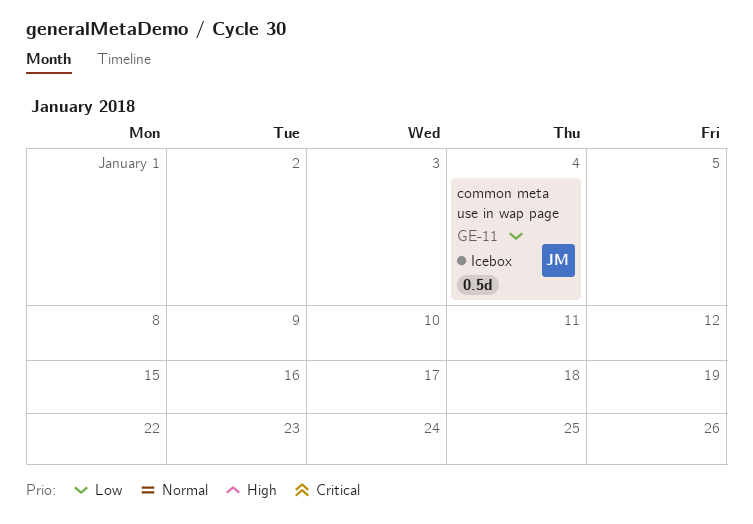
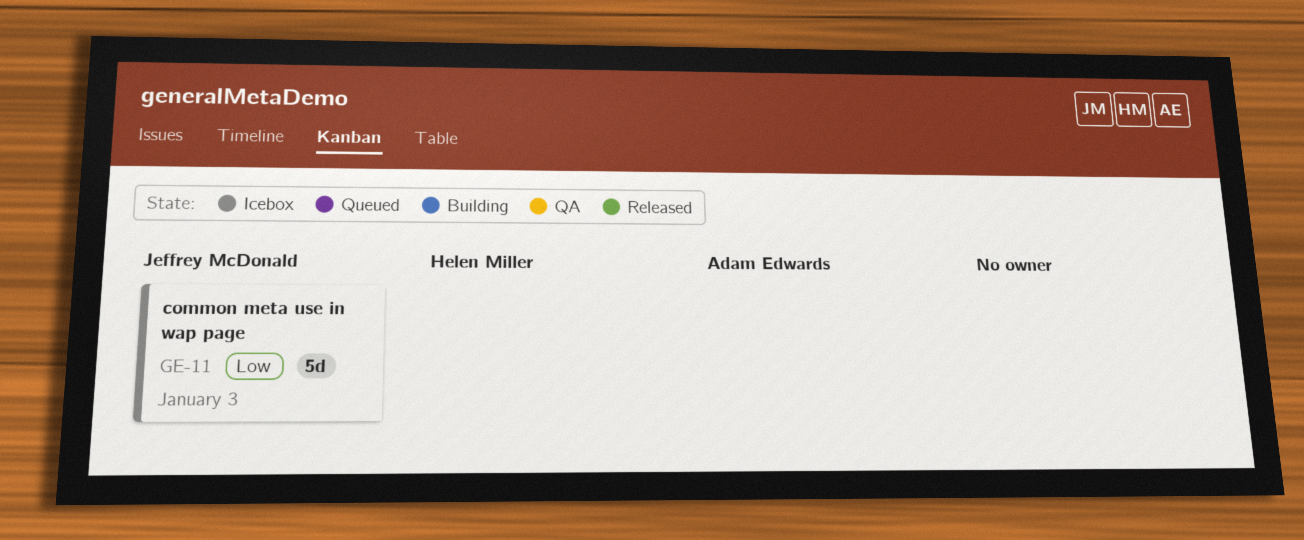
GE-11, estimate: 0.5d -> 5d
GE-11, due: Jan 4 -> Jan 3

